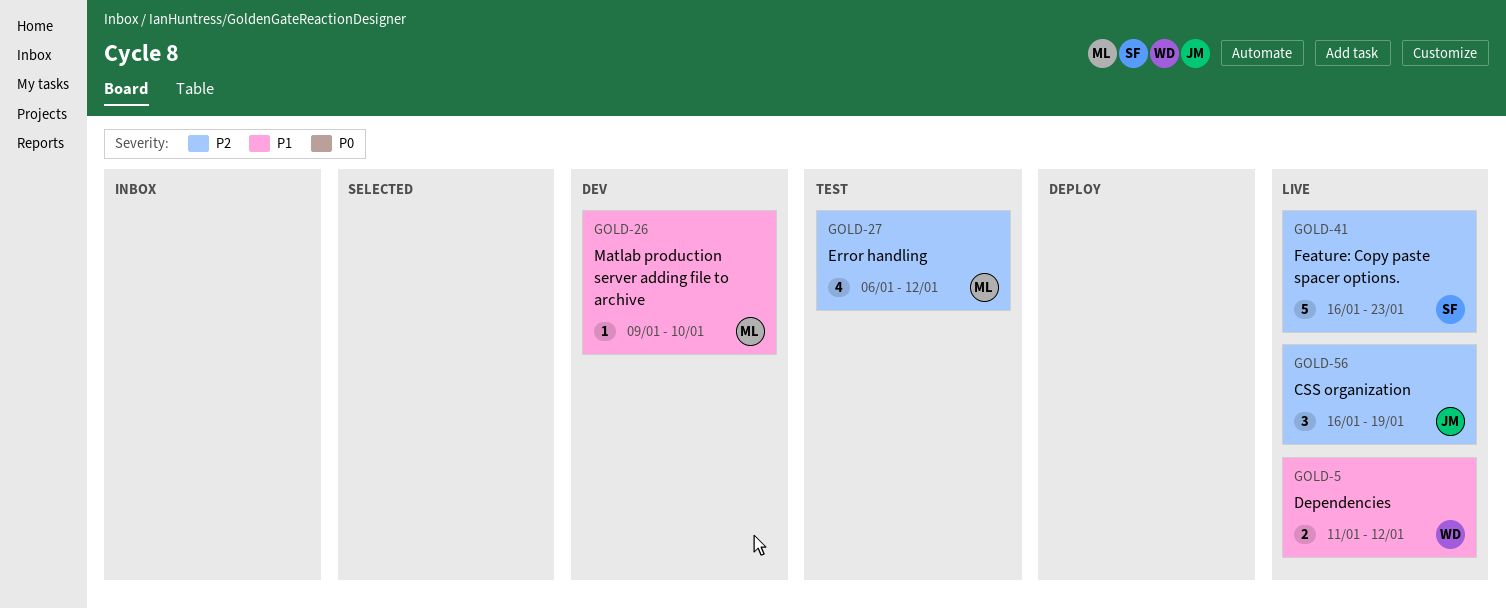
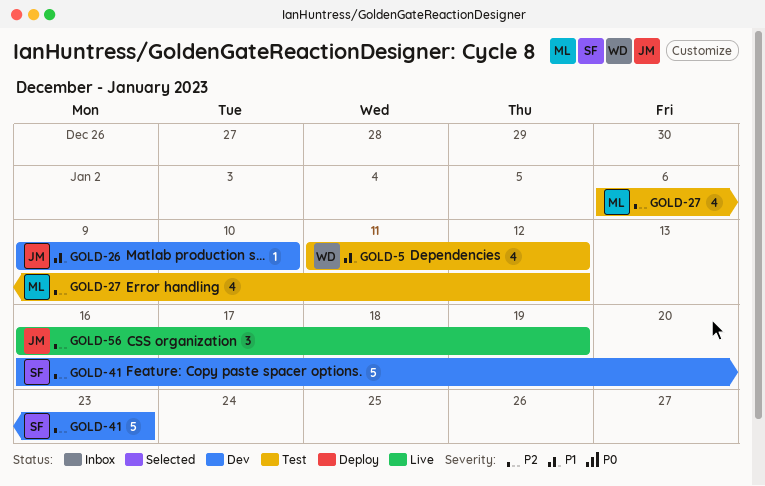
GOLD-5, status: Live -> Test
GOLD-5, estimate: 2 -> 4
GOLD-26, owner: ML -> JM
GOLD-41, status: Live -> Dev

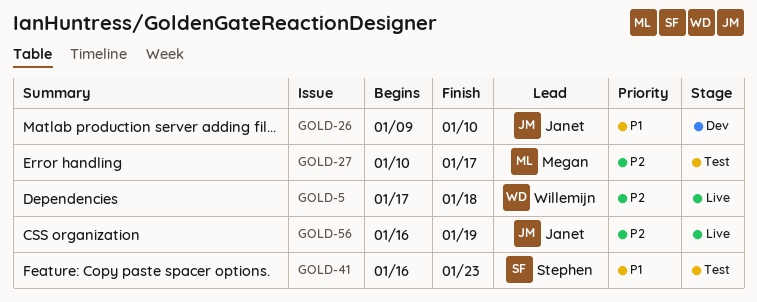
GOLD-5, status: Test -> Live
GOLD-5, priority: P1 -> P2
GOLD-5, start: Jan 11 -> Jan 17
GOLD-5, due: Jan 12 -> Jan 18
GOLD-27, start: Jan 6 -> Jan 10
GOLD-27, due: Jan 12 -> Jan 17
GOLD-41, status: Dev -> Test
GOLD-41, priority: P2 -> P1

